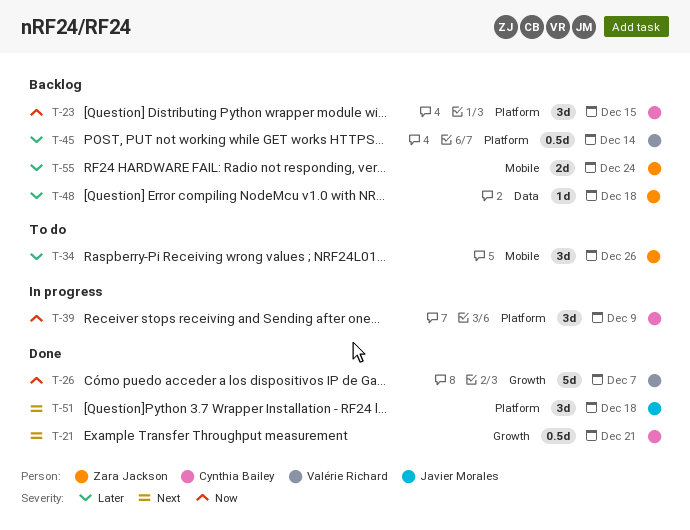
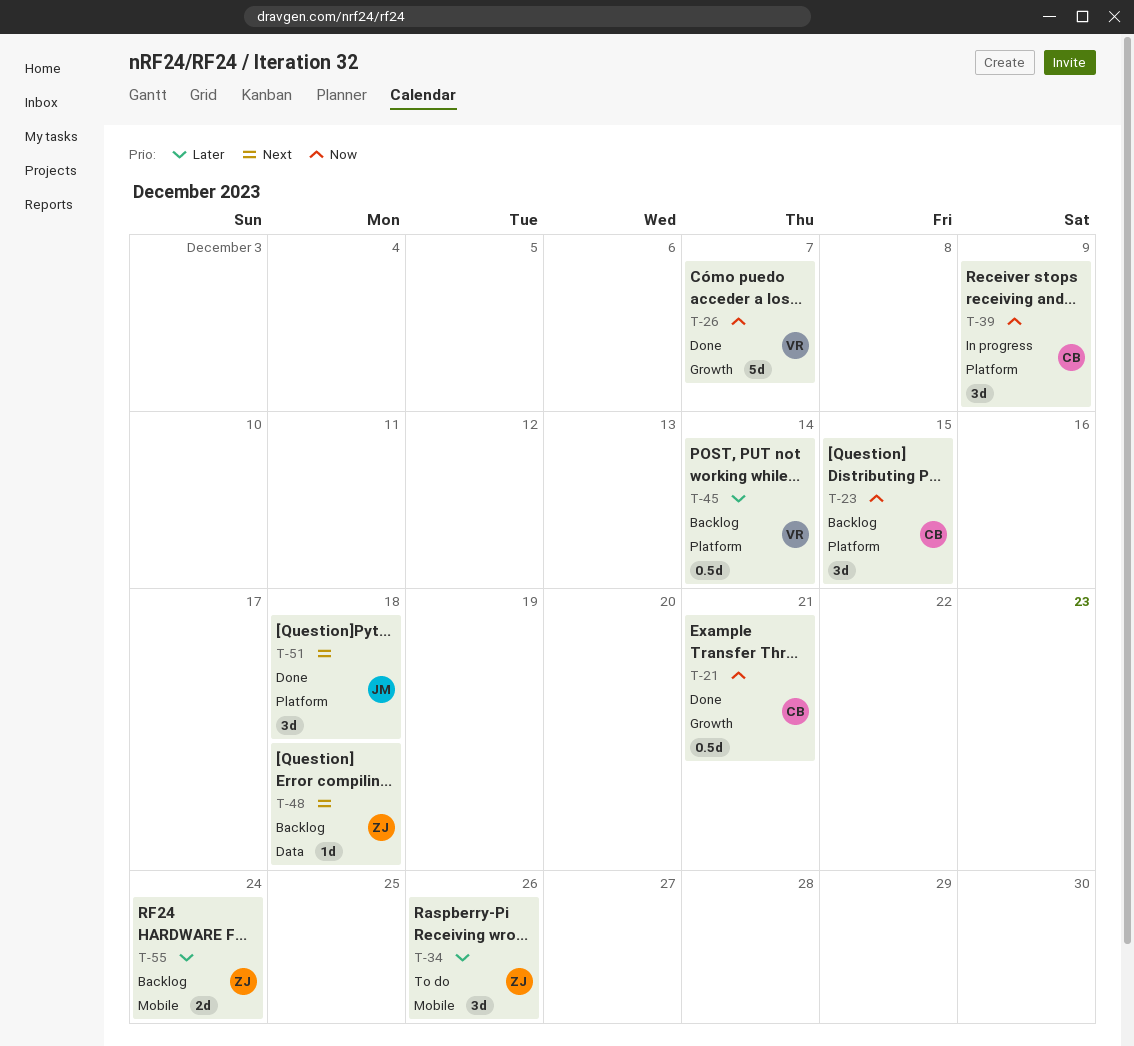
T-21, priority: Next -> Now
T-48, priority: Later -> Next

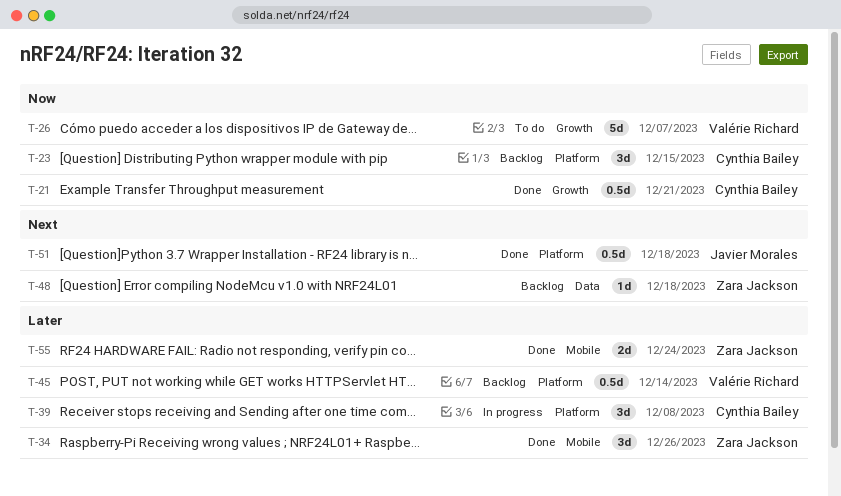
T-26, status: Done -> To do
T-34, status: To do -> Done
T-39, priority: Now -> Later
T-39, due: Dec 9 -> Dec 8
T-51, estimate: 3d -> 0.5d
T-55, status: Backlog -> Done

